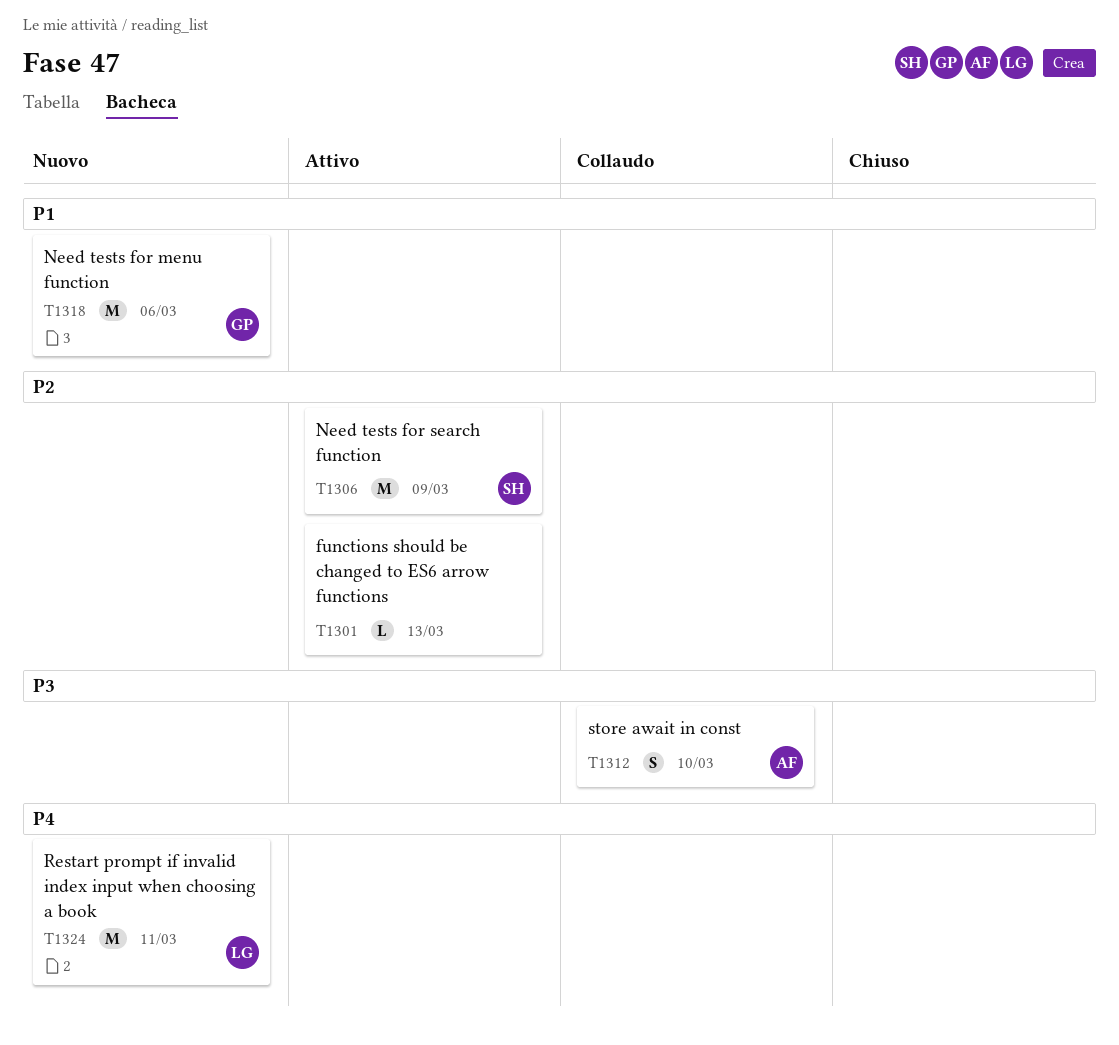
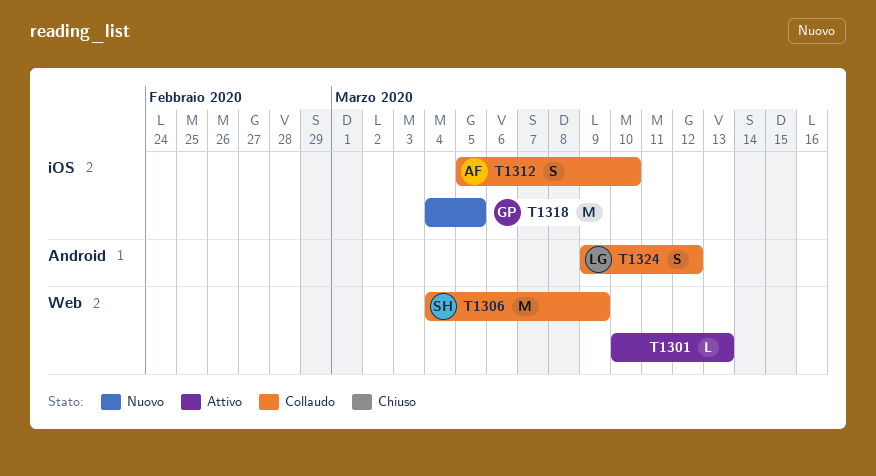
T1306, status: Attivo -> Collaudo
T1318, due: Mar 6 -> Mar 5
T1324, status: Nuovo -> Collaudo
T1324, estimate: M -> S
T1324, due: Mar 11 -> Mar 12

